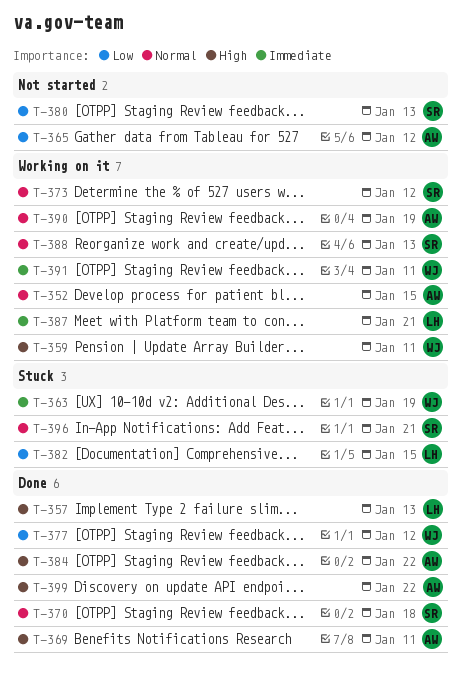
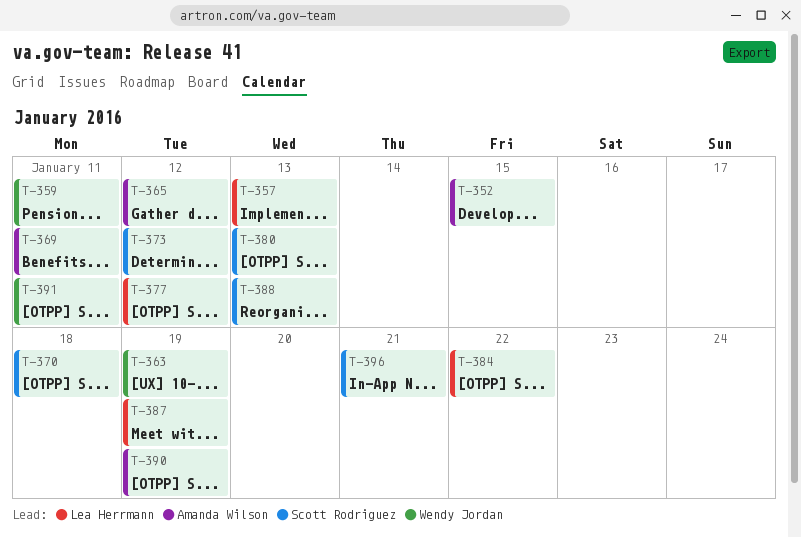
T-377, owner: Wendy Jordan -> Lea Herrmann
T-382: present -> none
T-384, owner: Amanda Wilson -> Lea Herrmann
T-387, due: Jan 21 -> Jan 19
T-399: present -> none

